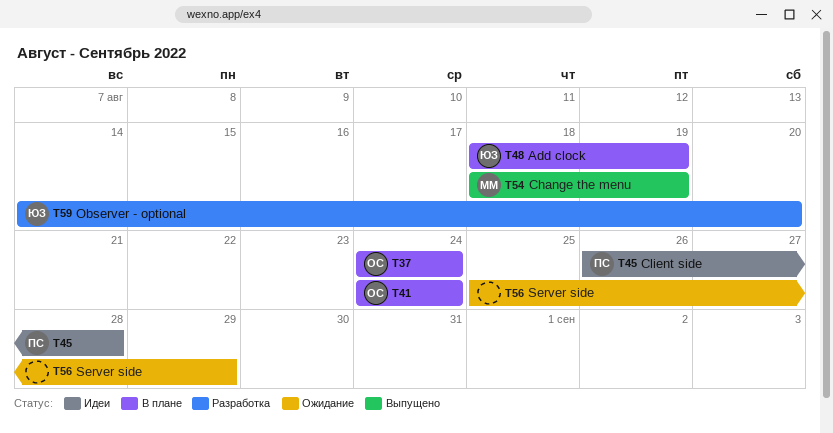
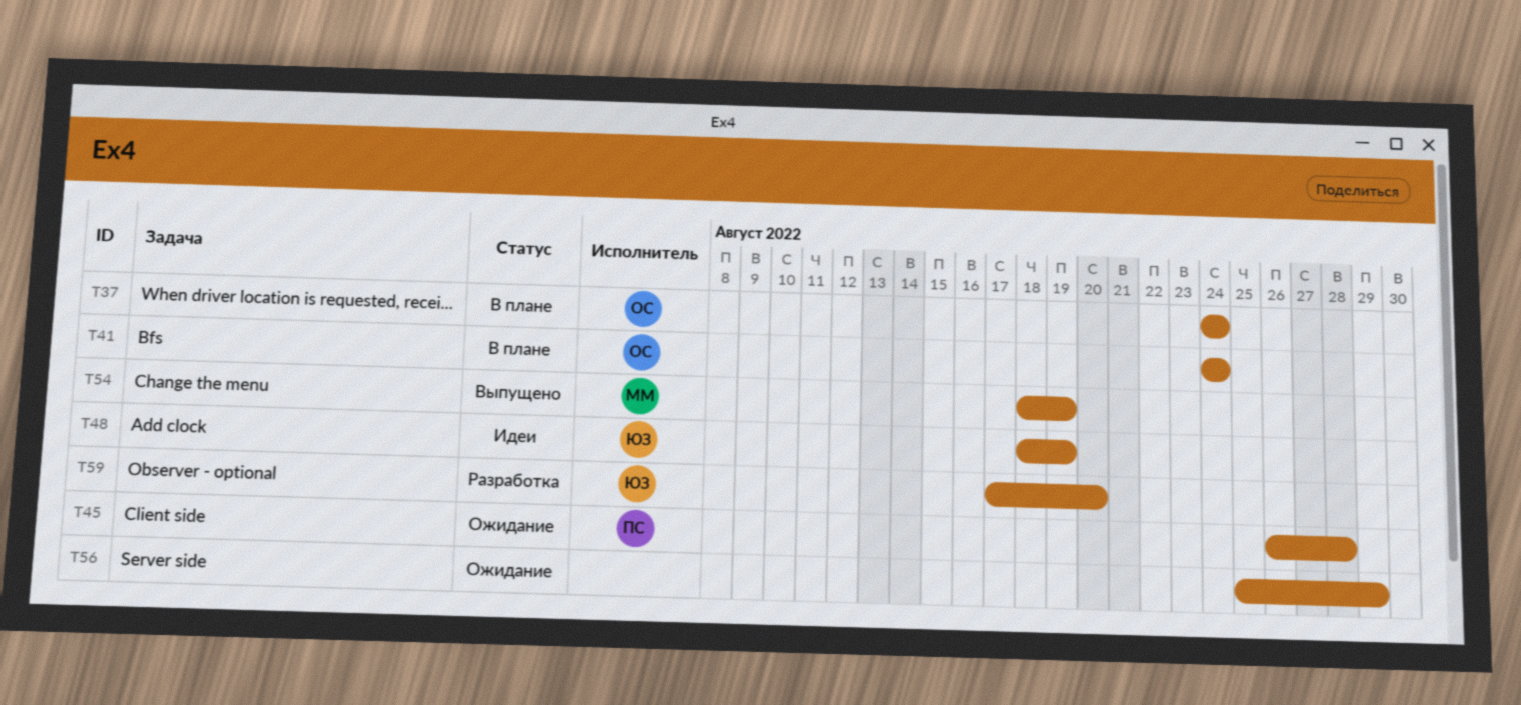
T45, status: Идеи -> Ожидание
T48, status: В плане -> Идеи
T59, start: Aug 14 -> Aug 17

